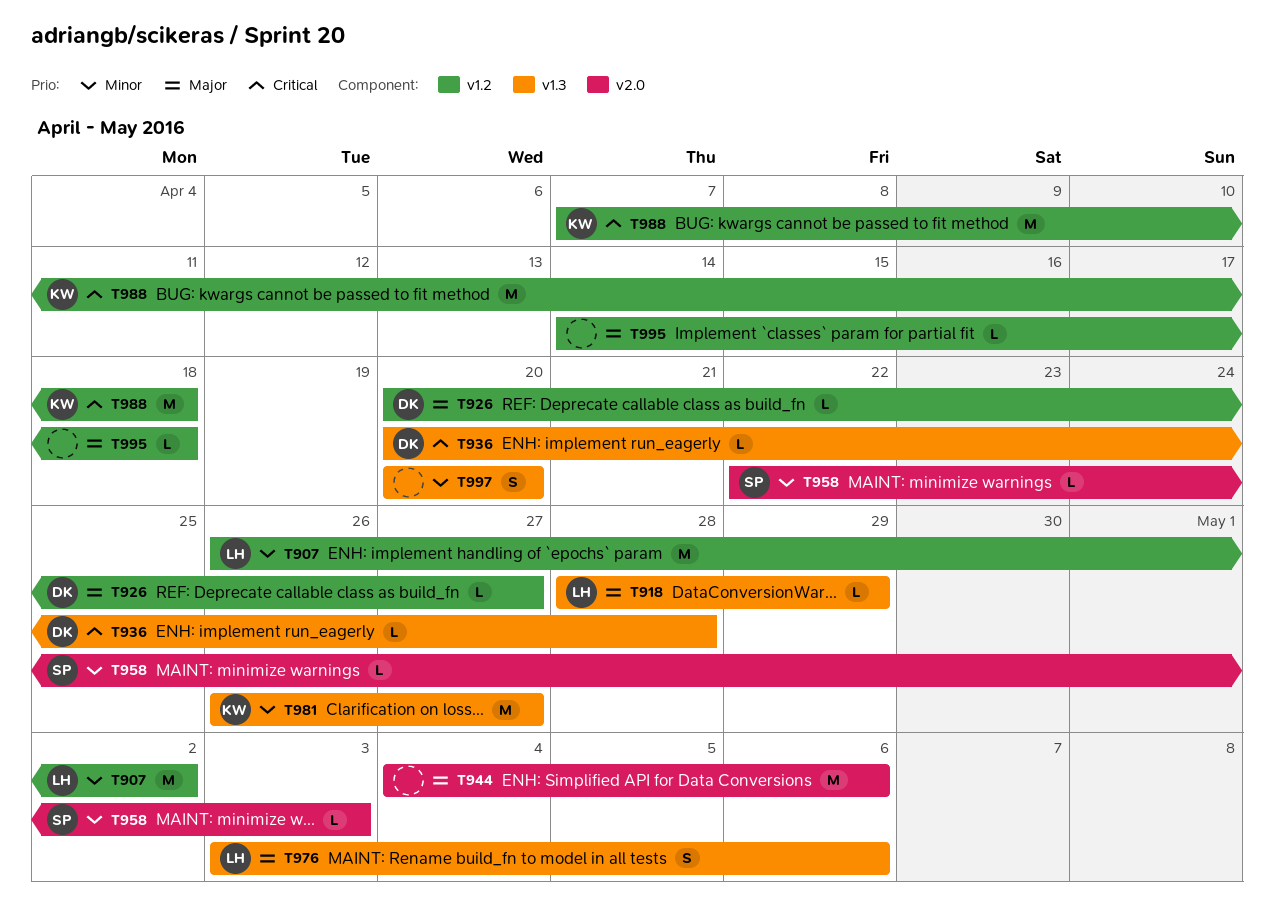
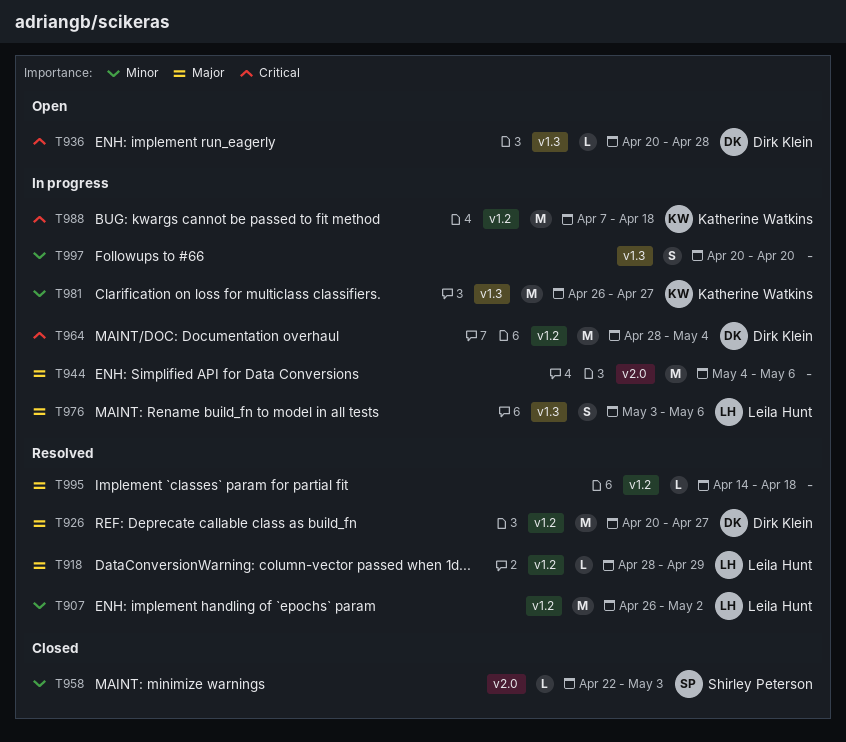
T918, label: v1.3 -> v1.2
T926, estimate: L -> M
T964: none -> present

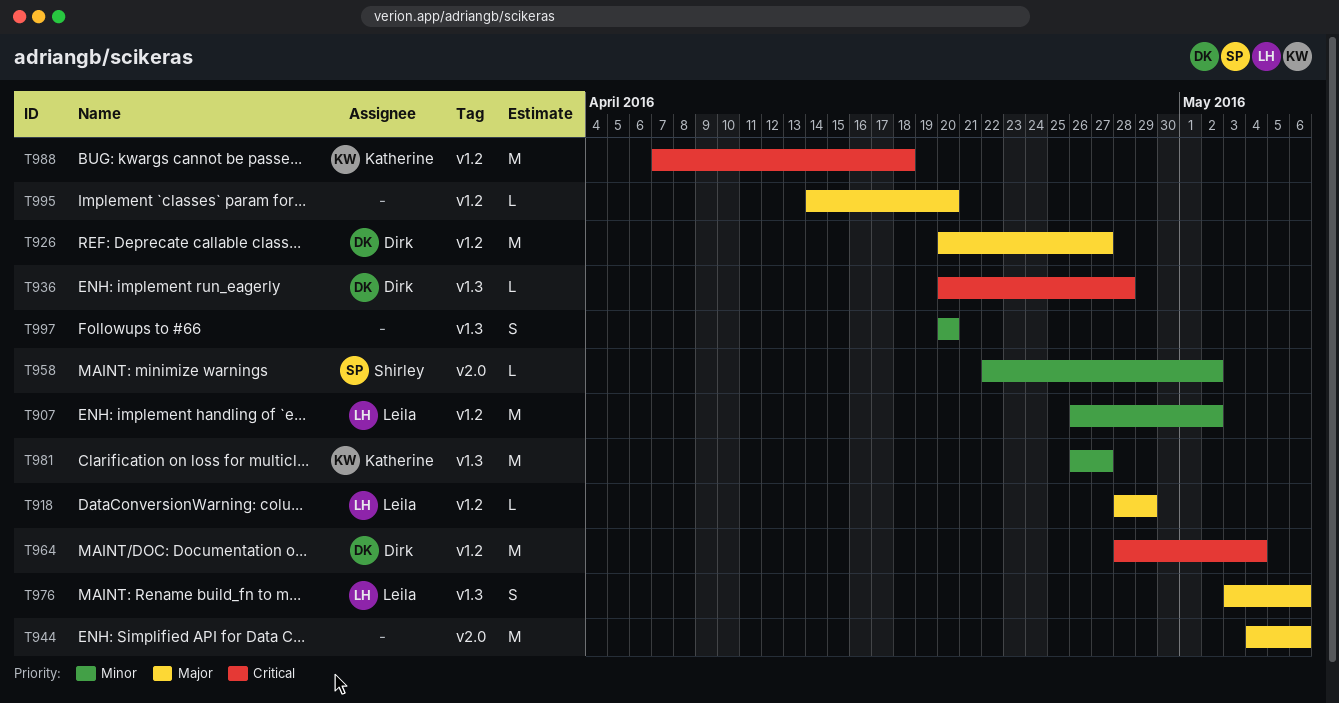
T958, due: May 3 -> May 2
T995, due: Apr 18 -> Apr 20

